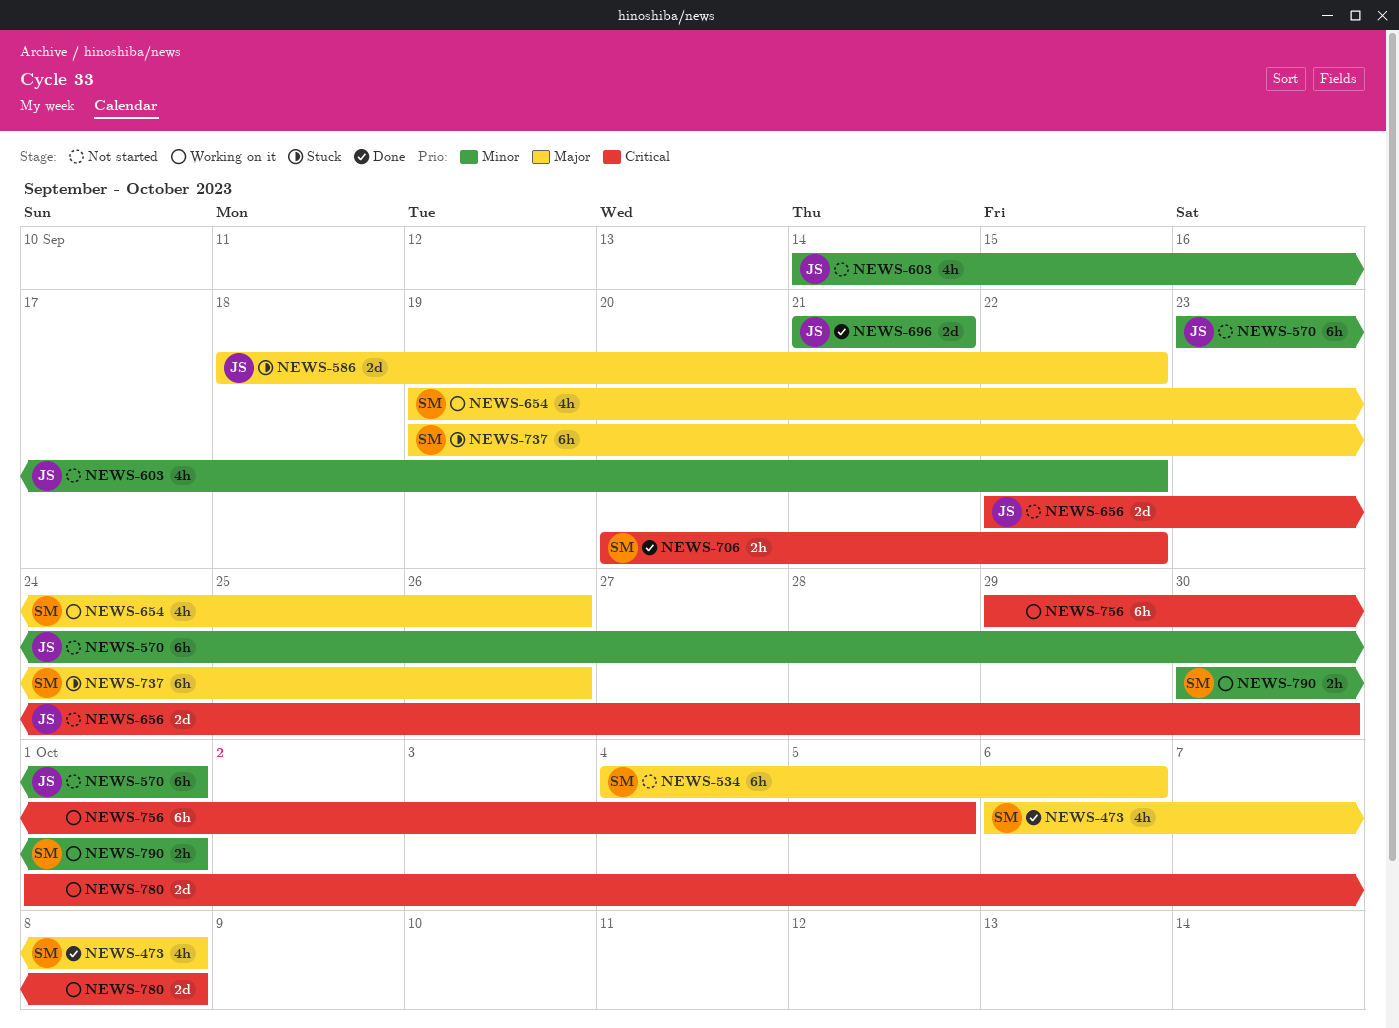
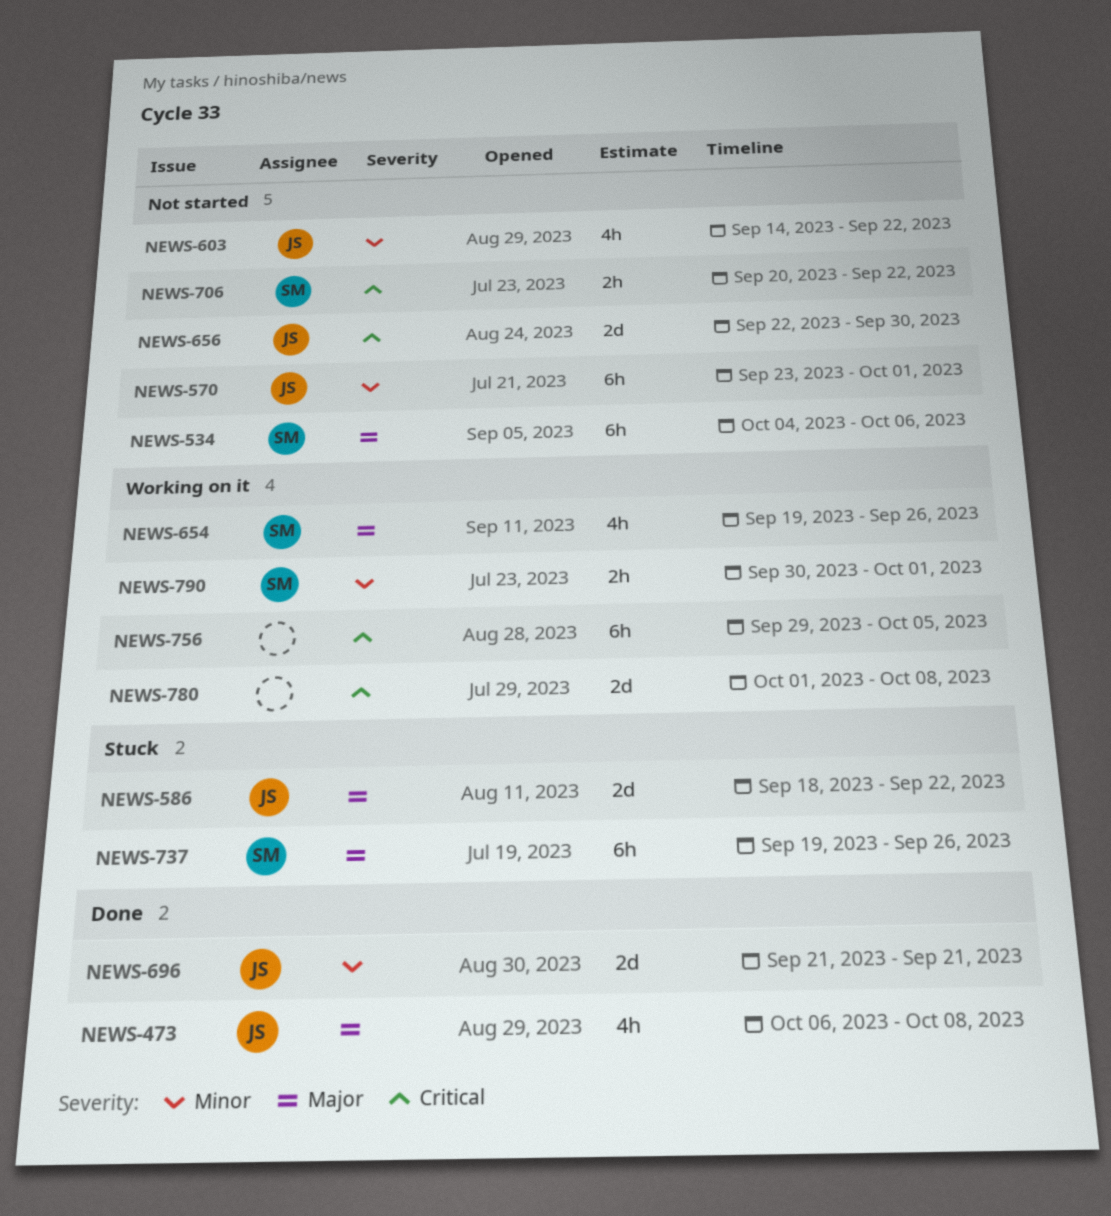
NEWS-473, owner: SM -> JS
NEWS-706, status: Done -> Not started

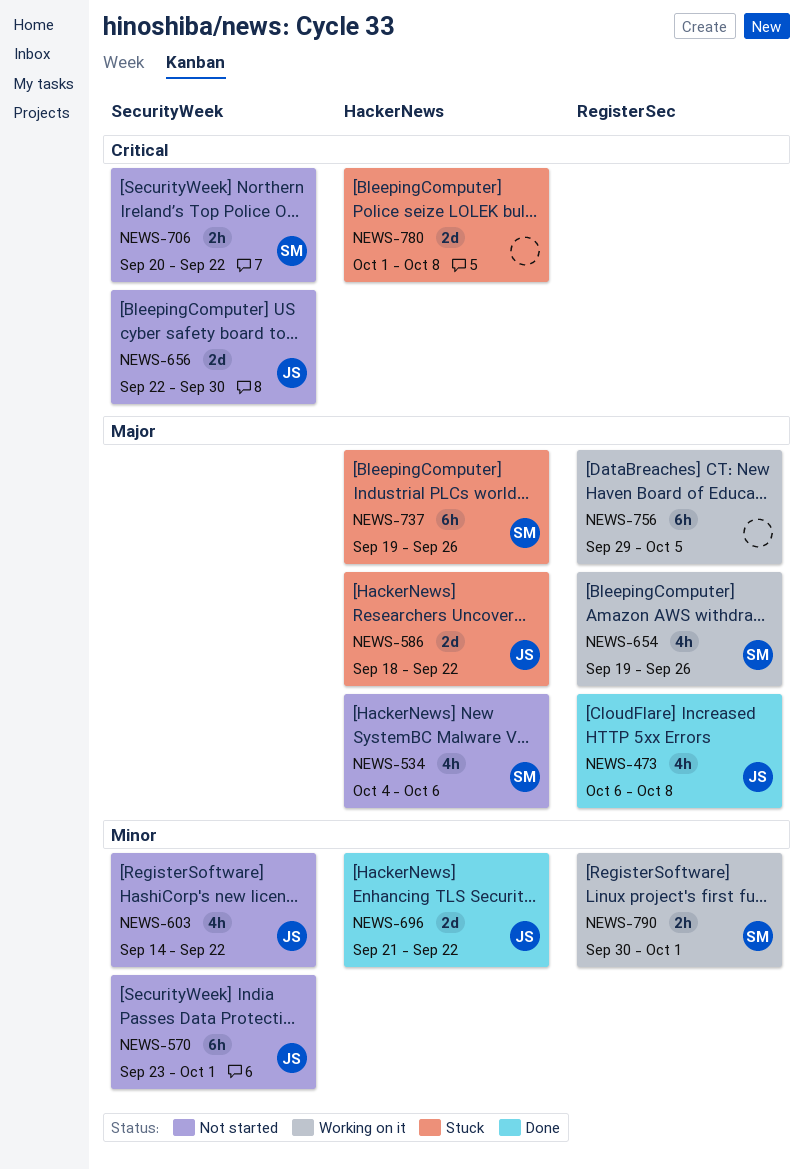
NEWS-534, estimate: 6h -> 4h
NEWS-696, due: Sep 21 -> Sep 22
NEWS-756, priority: Critical -> Major
NEWS-780, status: Working on it -> Stuck

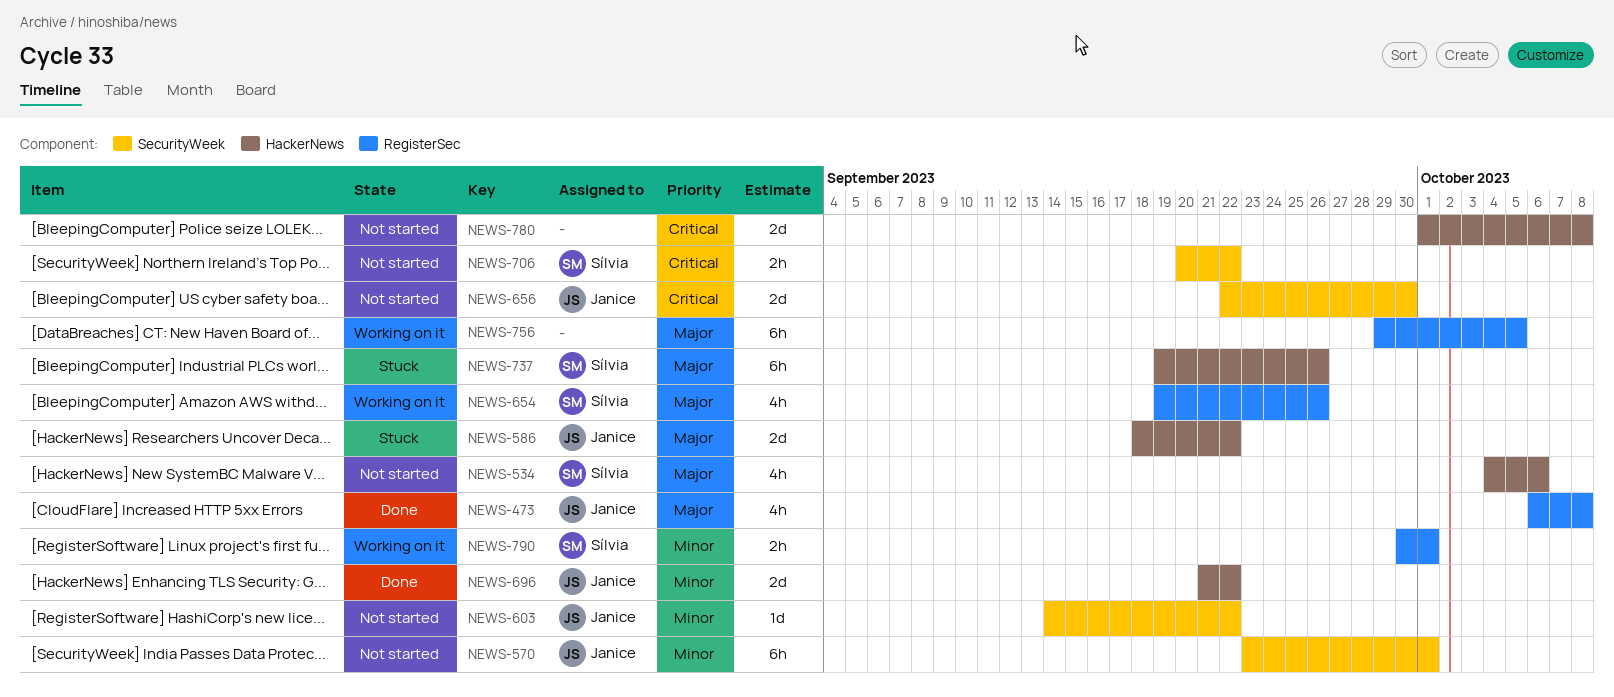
NEWS-603, estimate: 4h -> 1d
NEWS-780, status: Stuck -> Not started

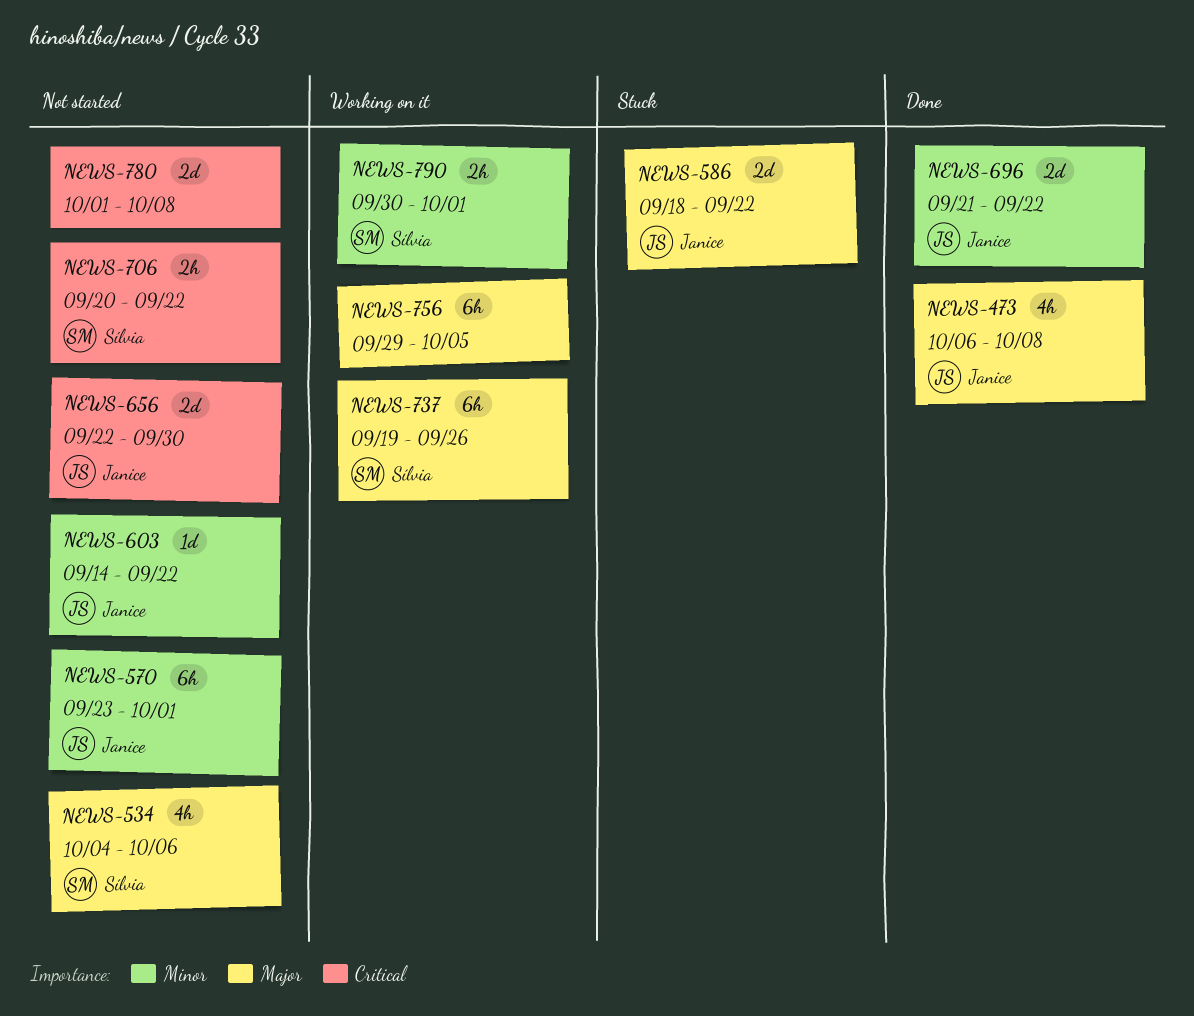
NEWS-654: present -> none
NEWS-737, status: Stuck -> Working on it

